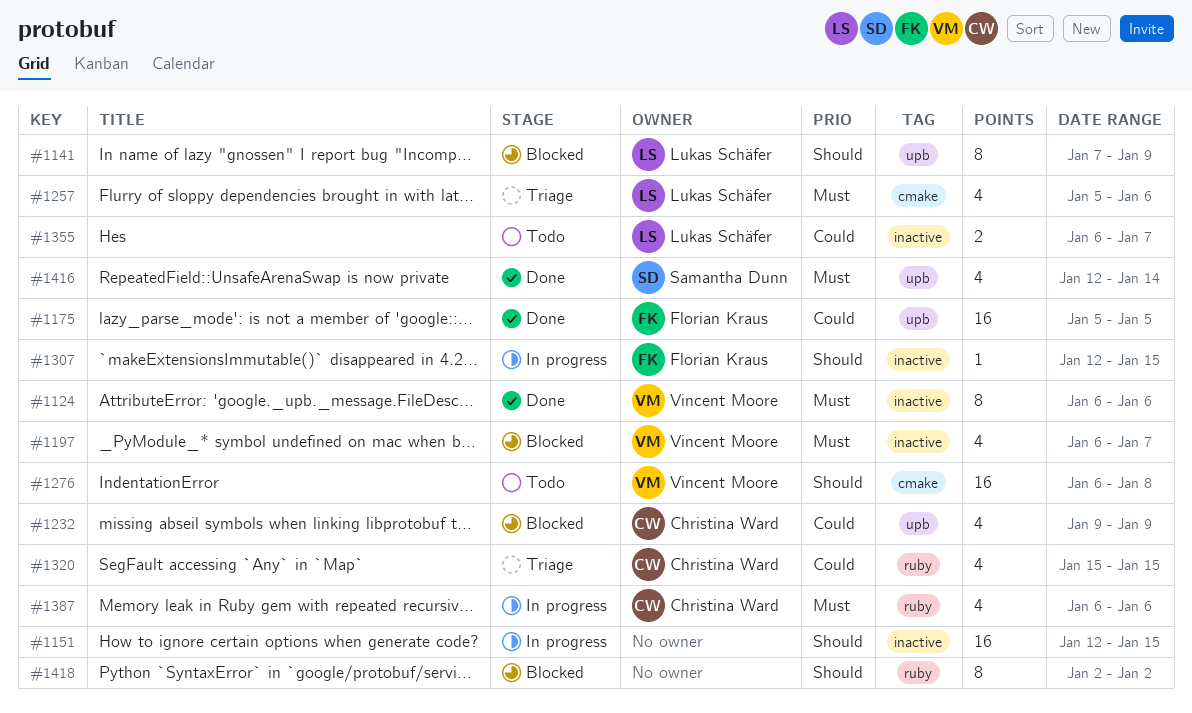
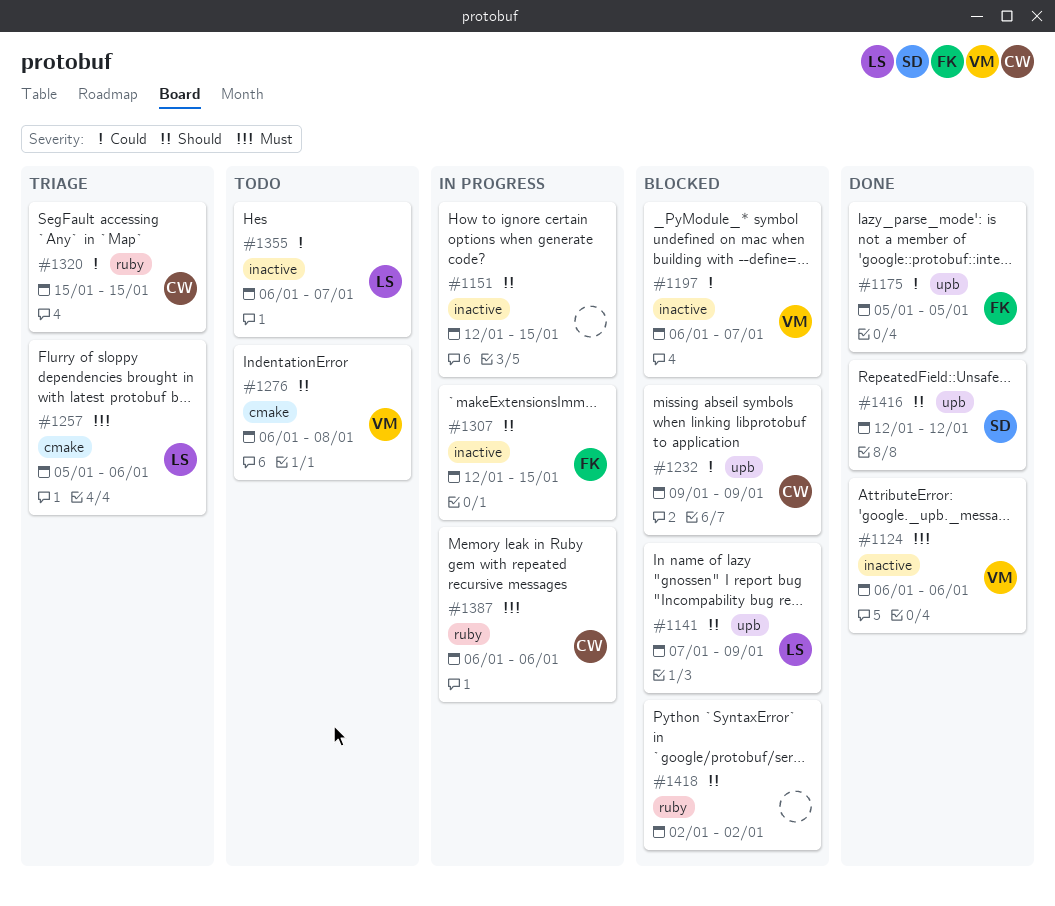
#1197, priority: Must -> Could
#1416, priority: Must -> Should
#1416, due: Jan 14 -> Jan 12

